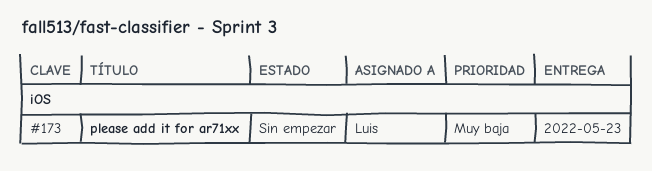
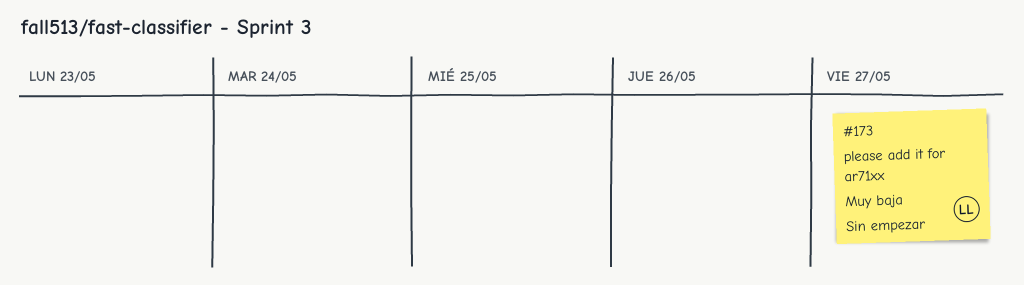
#173, due: May 23 -> May 27

